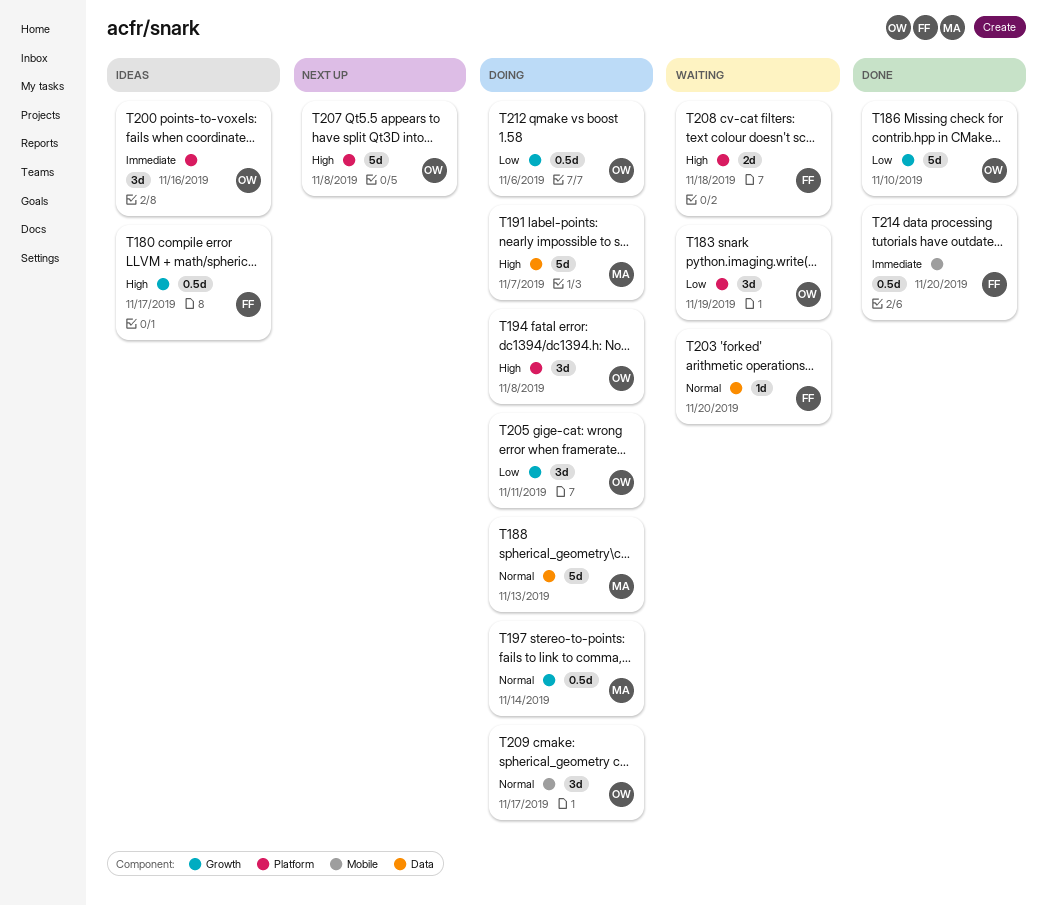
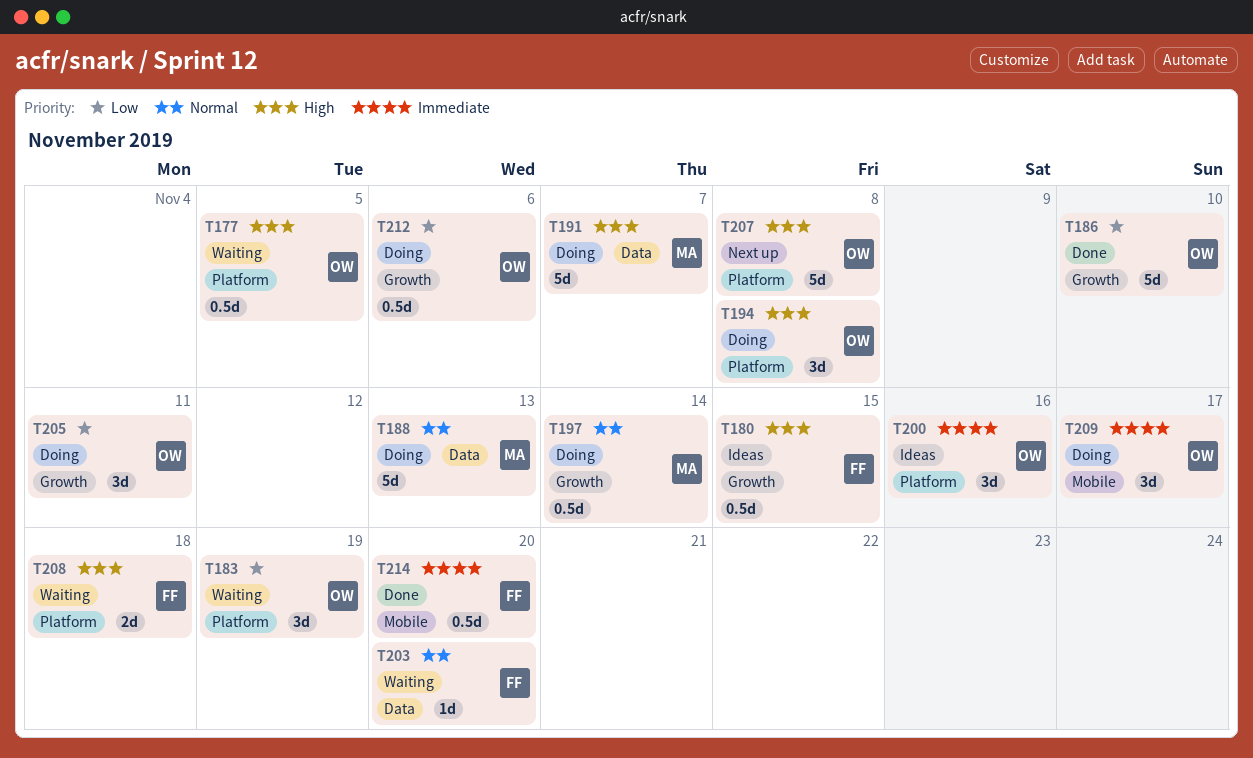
T177: none -> present
T180, due: Nov 17 -> Nov 15
T209, priority: Normal -> Immediate

